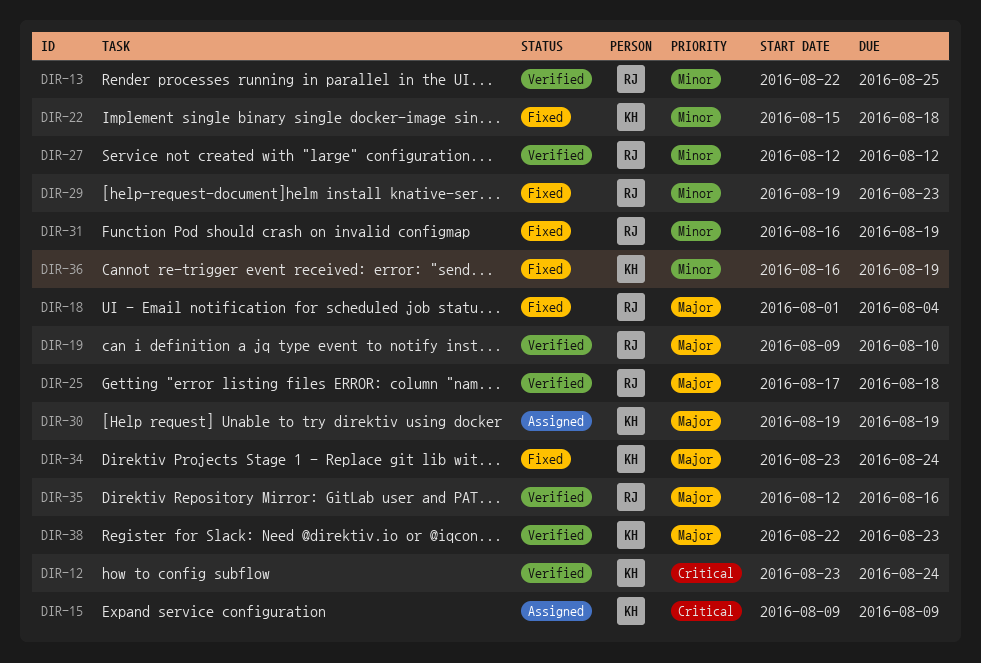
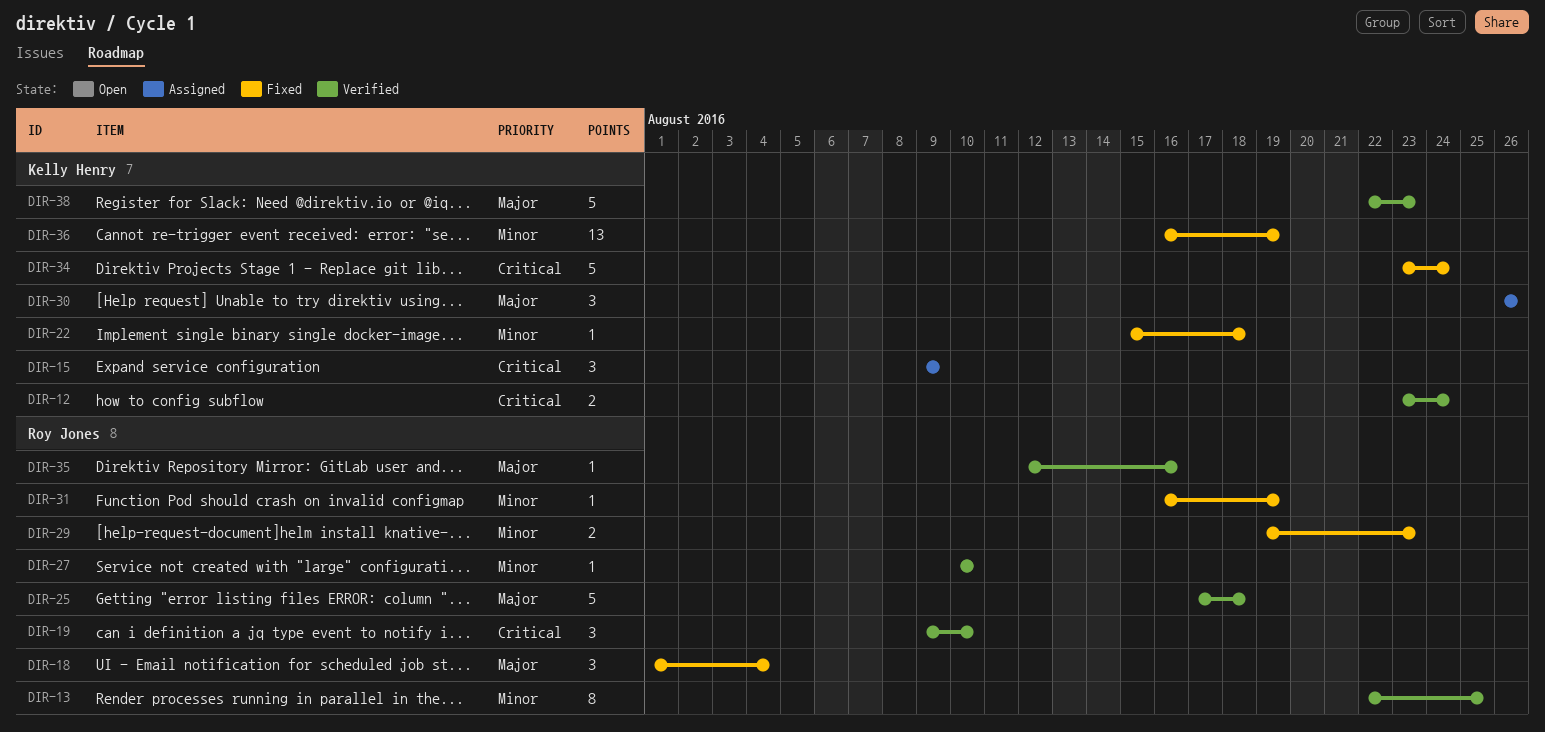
DIR-19, priority: Major -> Critical
DIR-27, start: Aug 12 -> Aug 10
DIR-27, due: Aug 12 -> Aug 10
DIR-30, start: Aug 19 -> Aug 26
DIR-30, due: Aug 19 -> Aug 26
DIR-34, priority: Major -> Critical

